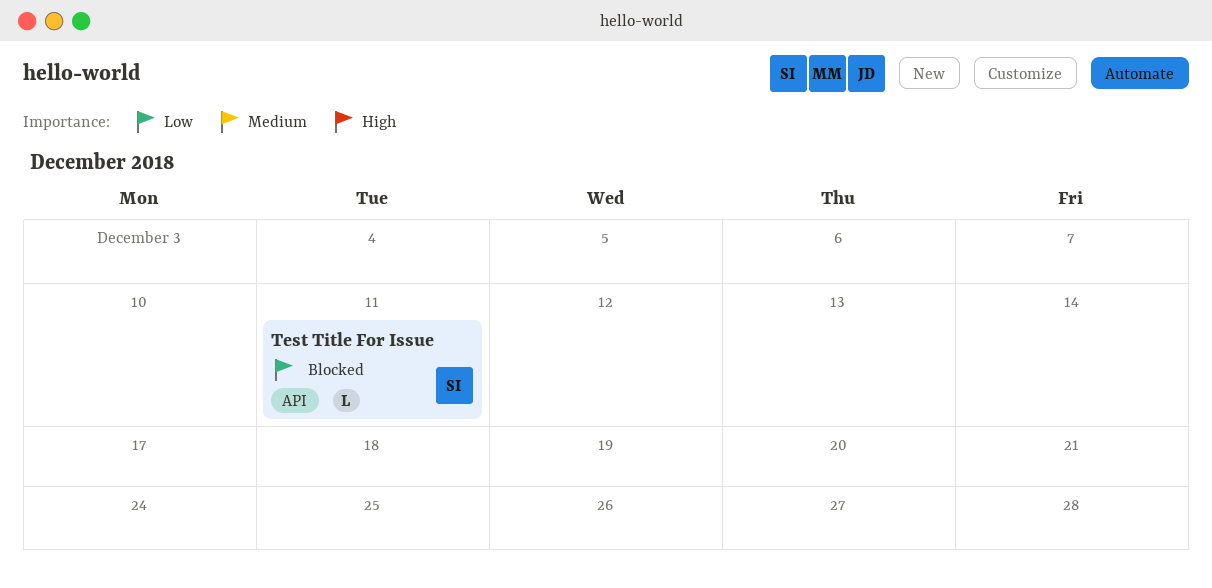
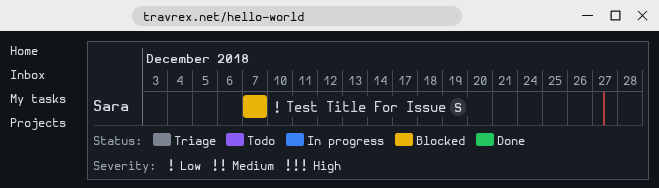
Test Title For Issue, estimate: L -> S
Test Title For Issue, due: Dec 11 -> Dec 7

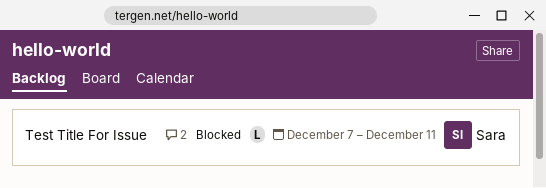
Test Title For Issue, estimate: S -> L
Test Title For Issue, due: Dec 7 -> Dec 11

